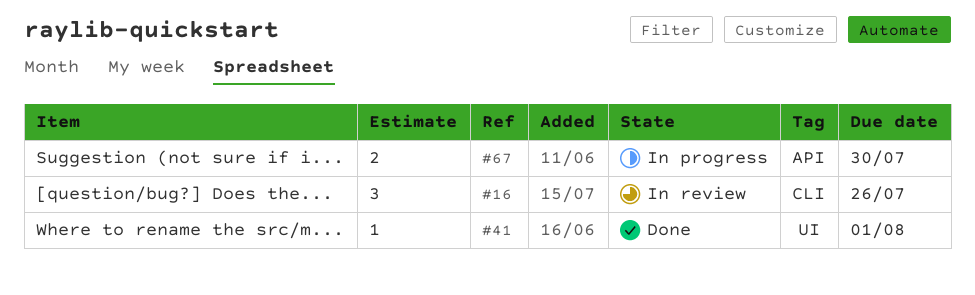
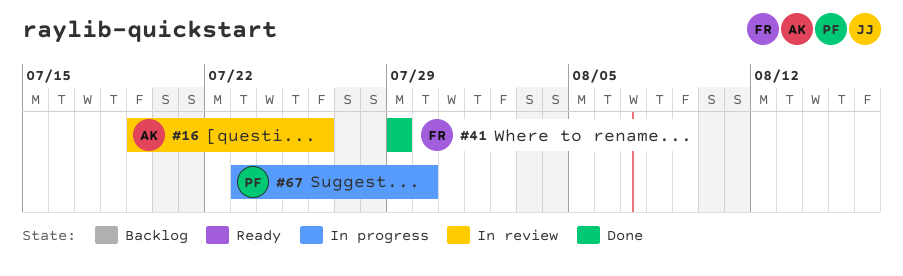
#41, due: Aug 1 -> Jul 29

